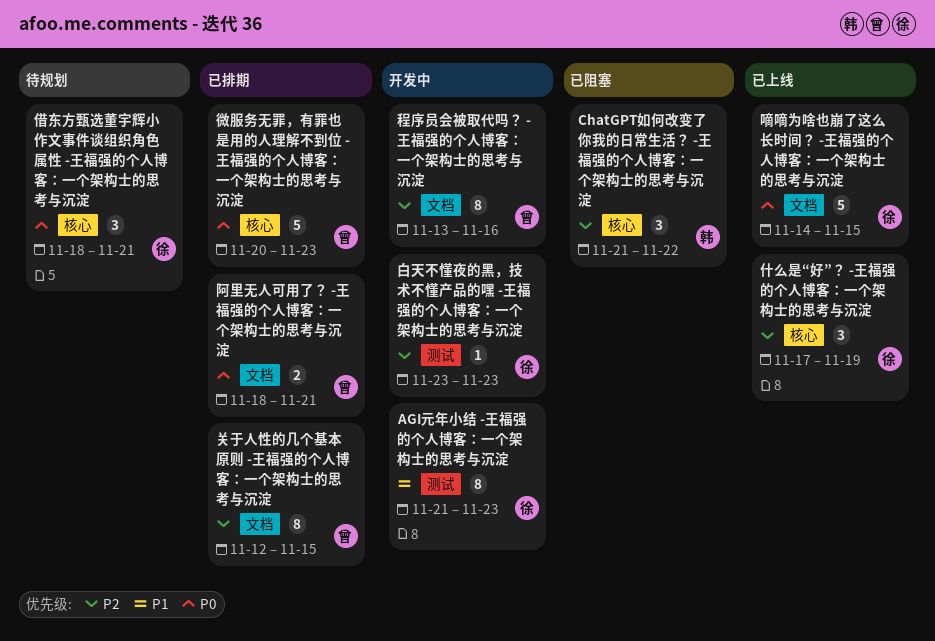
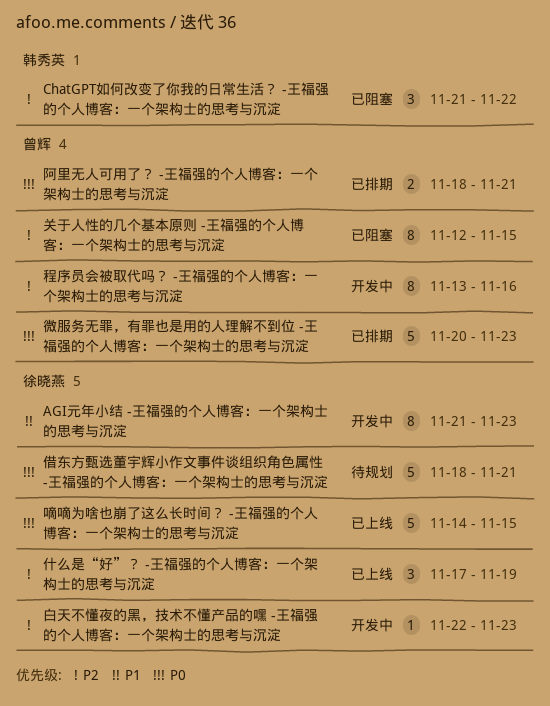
借东方甄选董宇辉小作文事件谈组织角色属性 -王福强的个人博客：一个架构士的思考与沉淀, estimate: 3 -> 5
关于人性的几个基本原则 -王福强的个人博客：一个架构士的思考与沉淀, status: 已排期 -> 已阻塞
白天不懂夜的黑，技术不懂产品的嘿 -王福强的个人博客：一个架构士的思考与沉淀, start: Nov 23 -> Nov 22

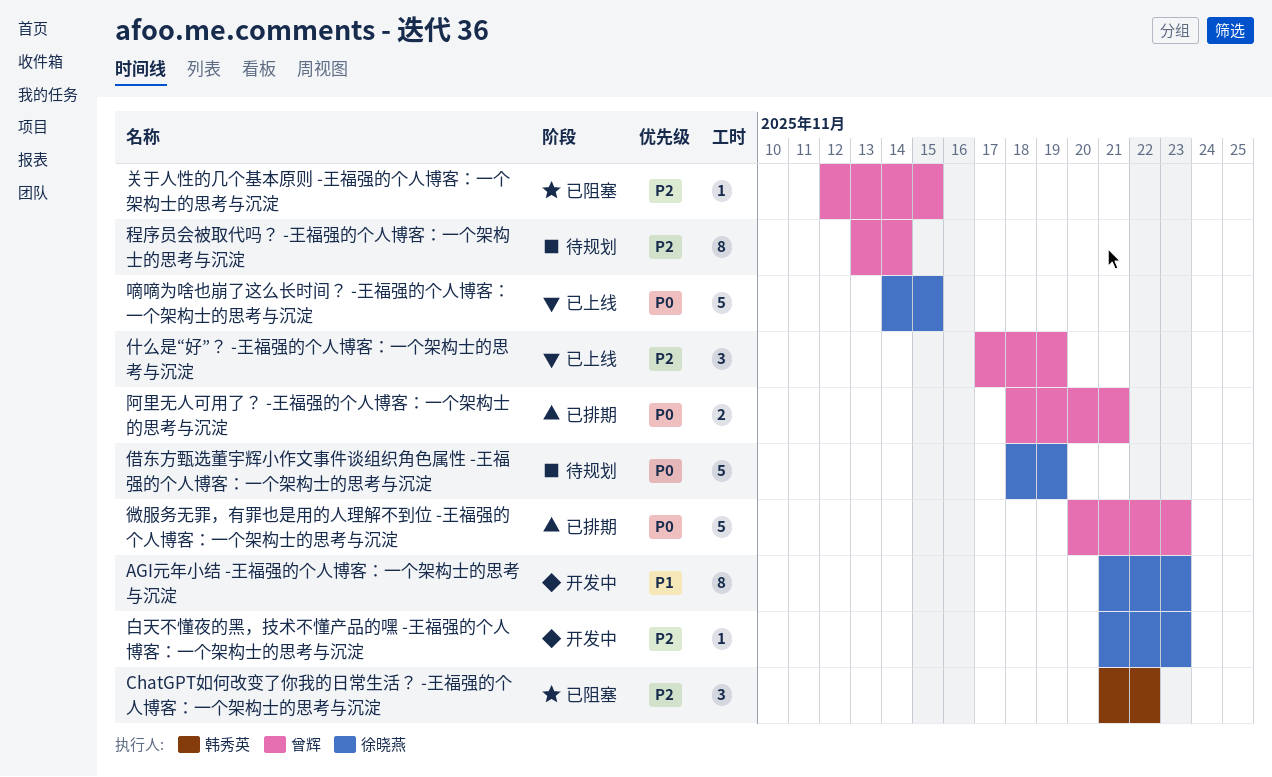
什么是“好”？ -王福强的个人博客：一个架构士的思考与沉淀, owner: 徐晓燕 -> 曾辉
借东方甄选董宇辉小作文事件谈组织角色属性 -王福强的个人博客：一个架构士的思考与沉淀, due: Nov 21 -> Nov 19
关于人性的几个基本原则 -王福强的个人博客：一个架构士的思考与沉淀, estimate: 8 -> 1
白天不懂夜的黑，技术不懂产品的嘿 -王福强的个人博客：一个架构士的思考与沉淀, start: Nov 22 -> Nov 21
程序员会被取代吗？ -王福强的个人博客：一个架构士的思考与沉淀, status: 开发中 -> 待规划
程序员会被取代吗？ -王福强的个人博客：一个架构士的思考与沉淀, due: Nov 16 -> Nov 14

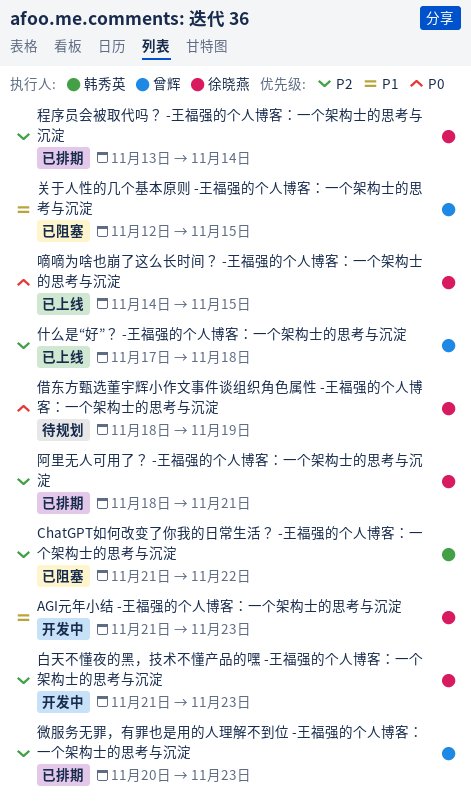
什么是“好”？ -王福强的个人博客：一个架构士的思考与沉淀, due: Nov 19 -> Nov 18
关于人性的几个基本原则 -王福强的个人博客：一个架构士的思考与沉淀, priority: P2 -> P1
微服务无罪，有罪也是用的人理解不到位 -王福强的个人博客：一个架构士的思考与沉淀, priority: P0 -> P2
程序员会被取代吗？ -王福强的个人博客：一个架构士的思考与沉淀, status: 待规划 -> 已排期
程序员会被取代吗？ -王福强的个人博客：一个架构士的思考与沉淀, owner: 曾辉 -> 徐晓燕
阿里无人可用了？ -王福强的个人博客：一个架构士的思考与沉淀, owner: 曾辉 -> 徐晓燕
阿里无人可用了？ -王福强的个人博客：一个架构士的思考与沉淀, priority: P0 -> P2

